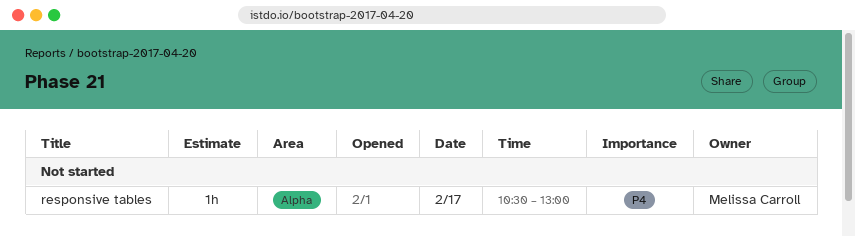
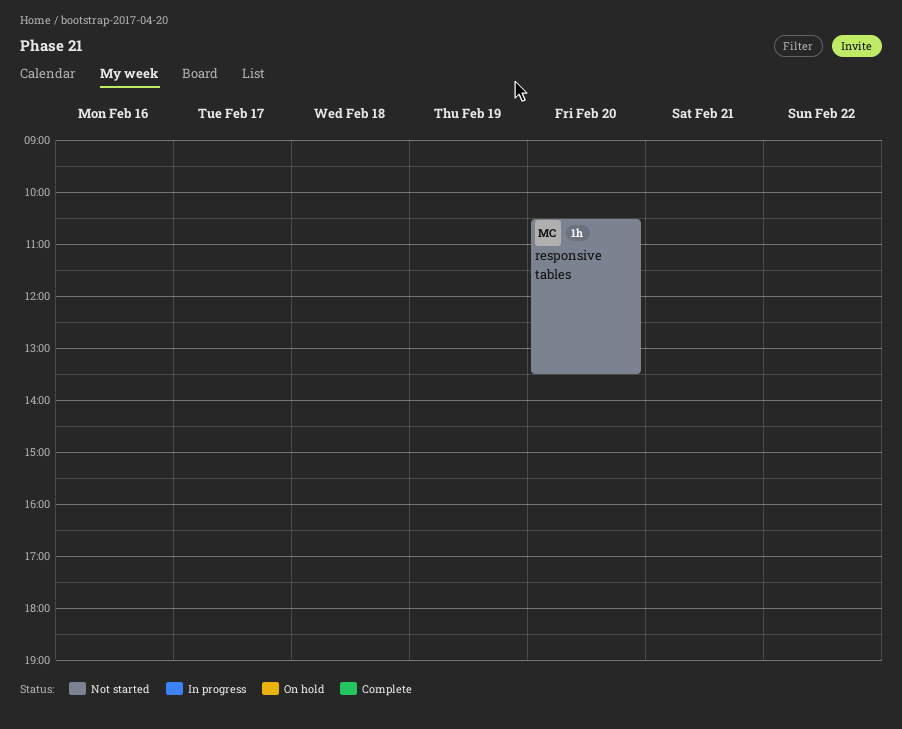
responsive tables, day: Feb 17 -> Feb 20
responsive tables, ends: 13:00 -> 13:30

